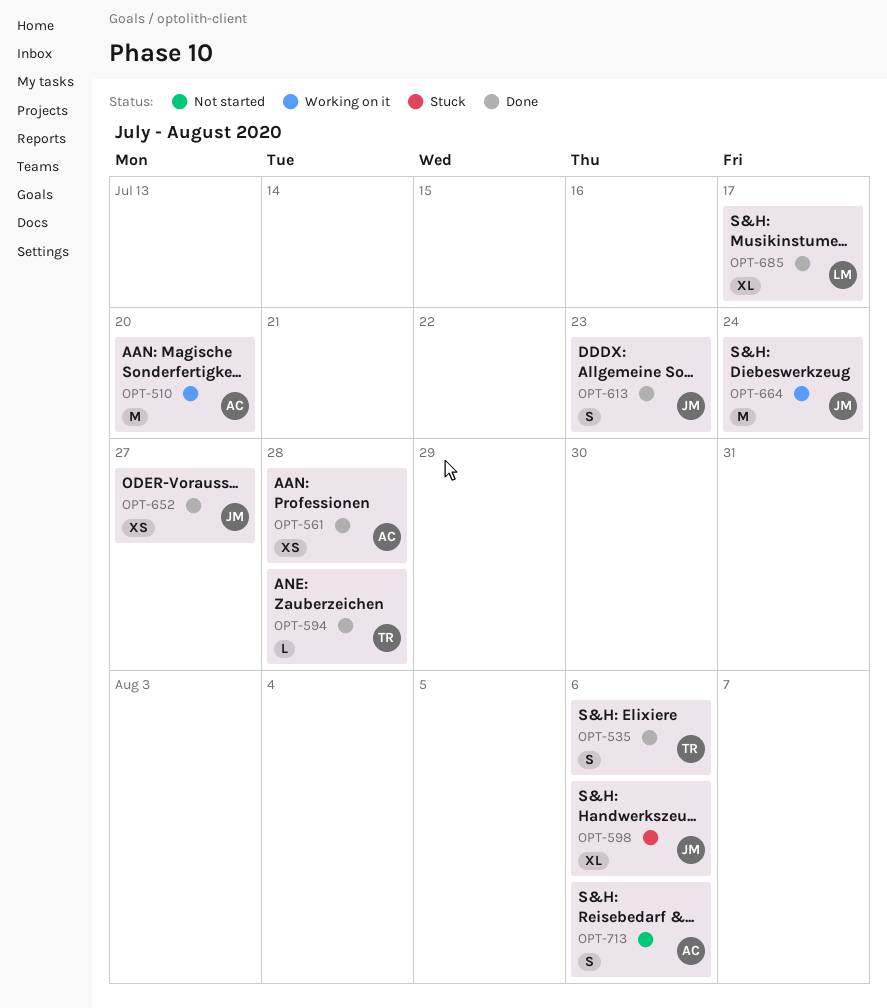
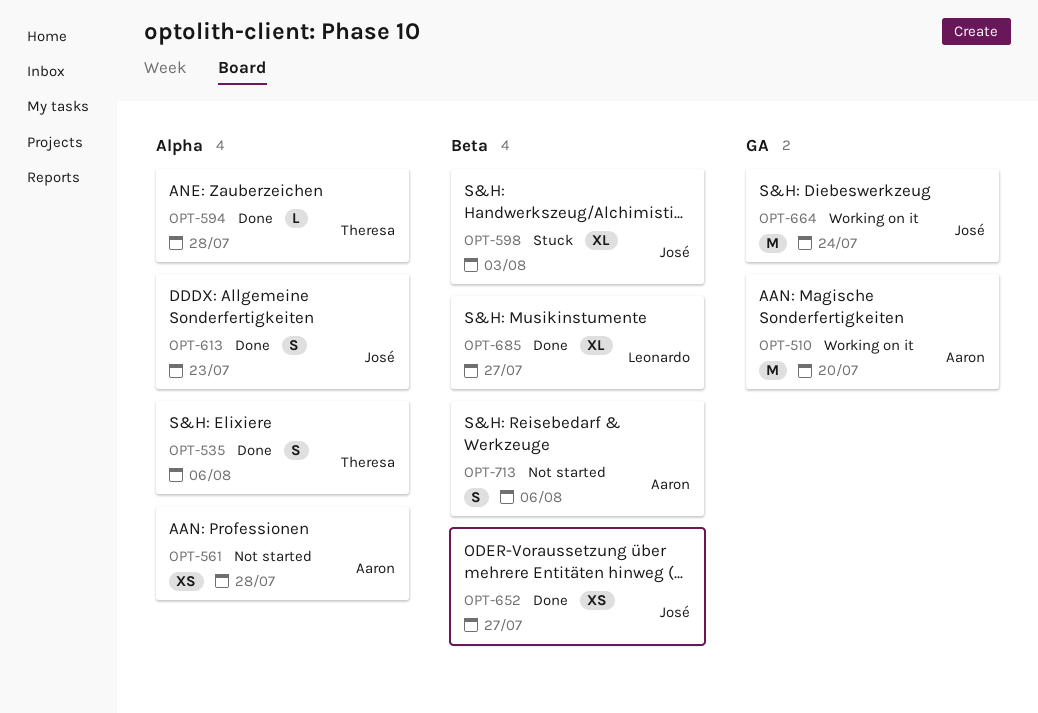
OPT-561, status: Done -> Not started
OPT-598, due: Aug 6 -> Aug 3
OPT-685, due: Jul 17 -> Jul 27

